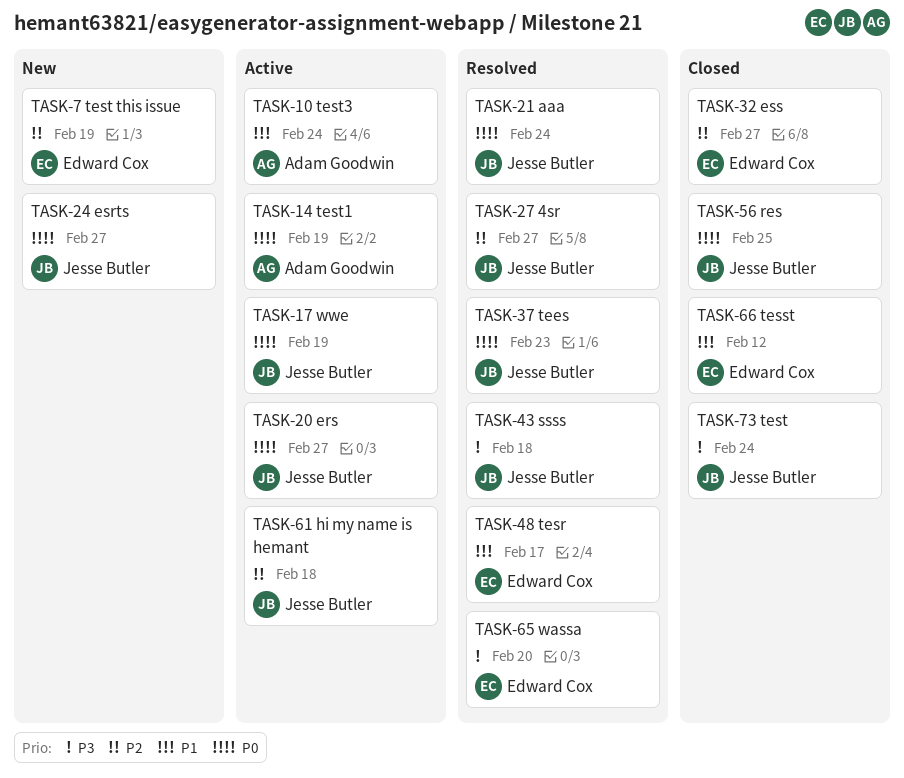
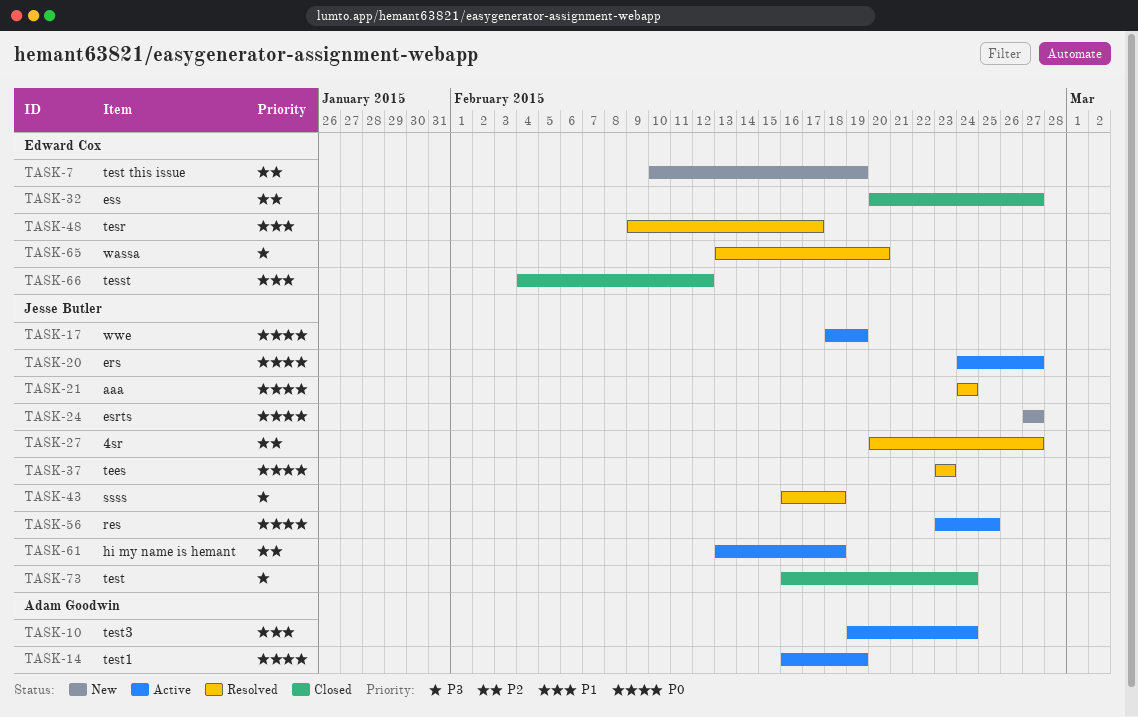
TASK-56, status: Closed -> Active

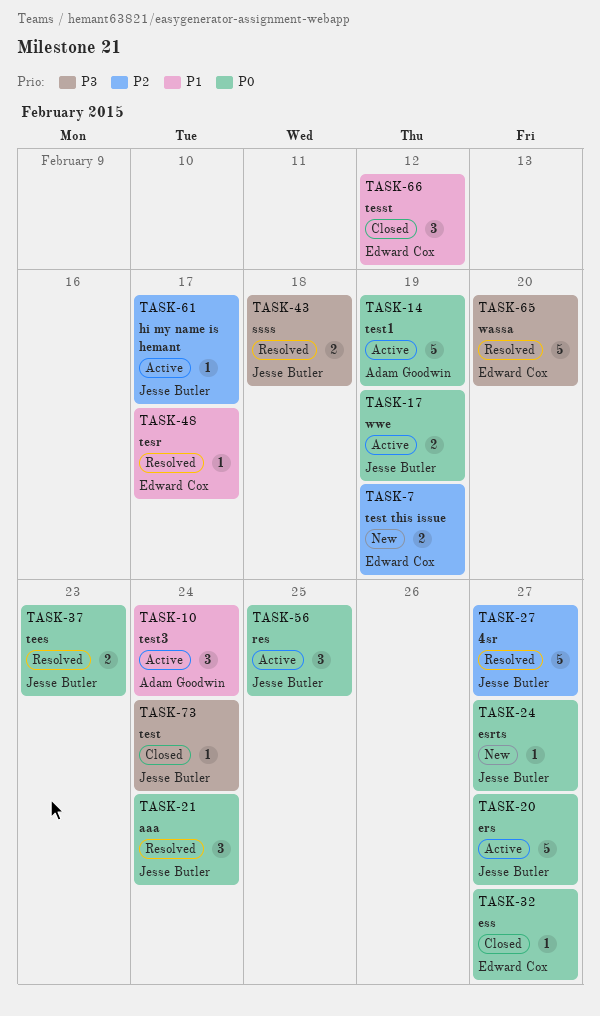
TASK-32, priority: P2 -> P0
TASK-61, due: Feb 18 -> Feb 17

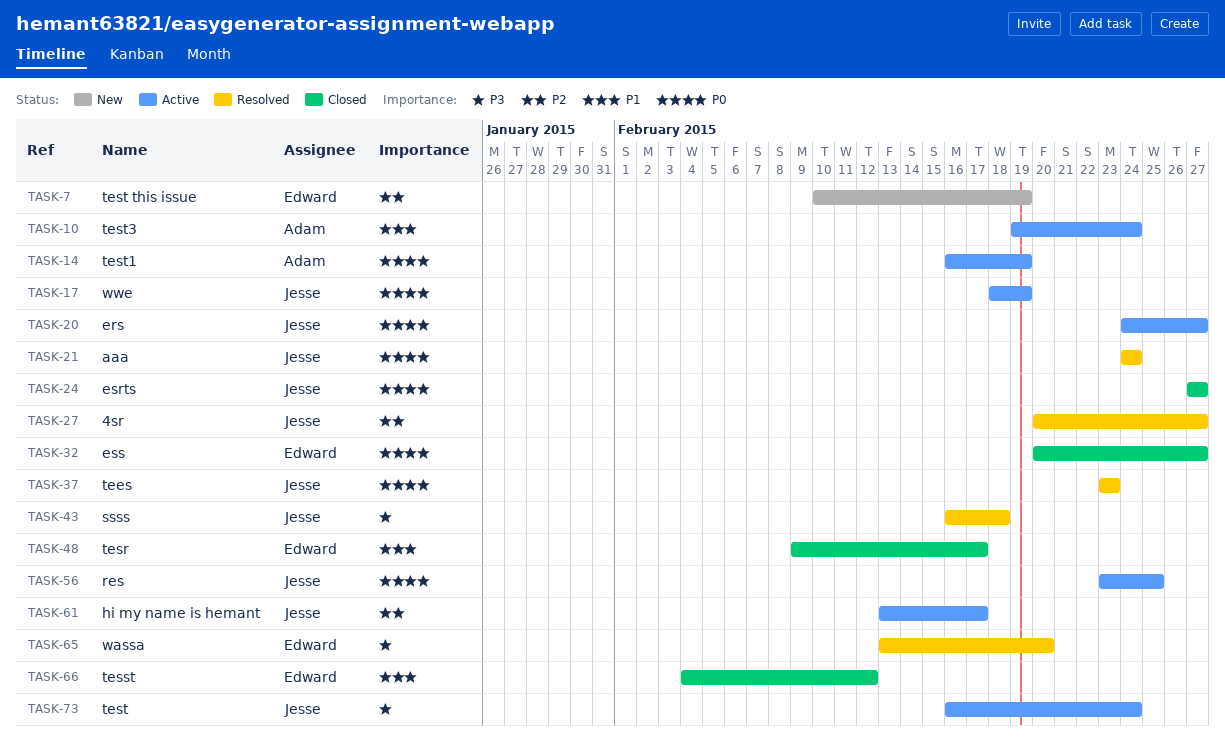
TASK-24, status: New -> Closed
TASK-48, status: Resolved -> Closed
TASK-73, status: Closed -> Active

